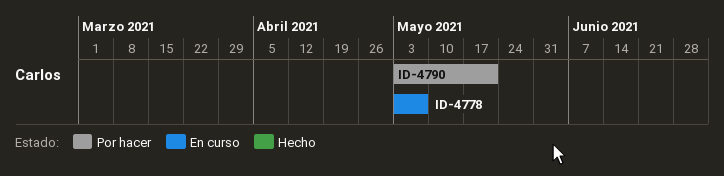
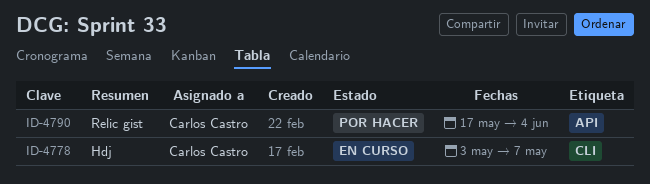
ID-4790, start: May 3 -> May 17
ID-4790, due: May 21 -> Jun 4

